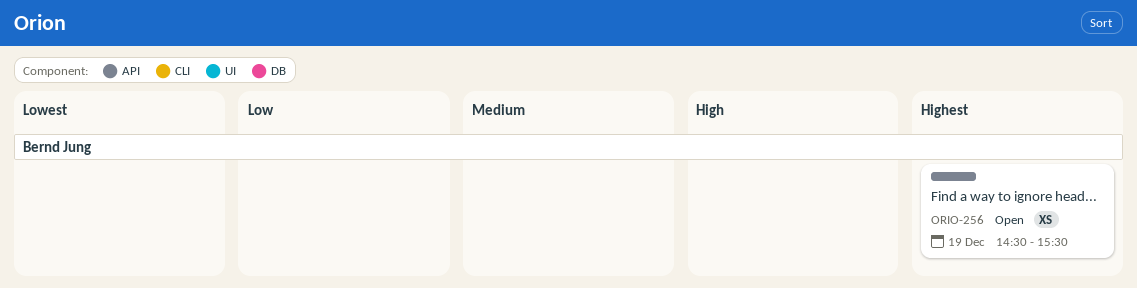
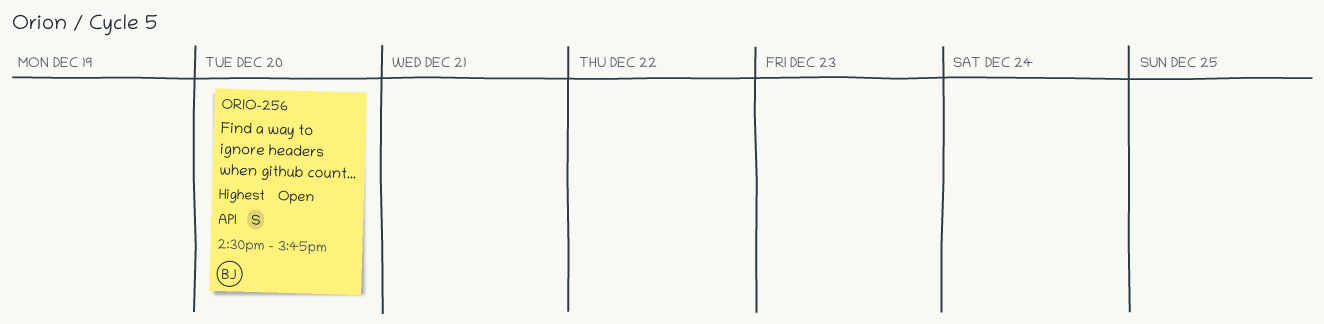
ORIO-256, estimate: XS -> S
ORIO-256, day: Dec 19 -> Dec 20
ORIO-256, ends: 15:30 -> 15:45

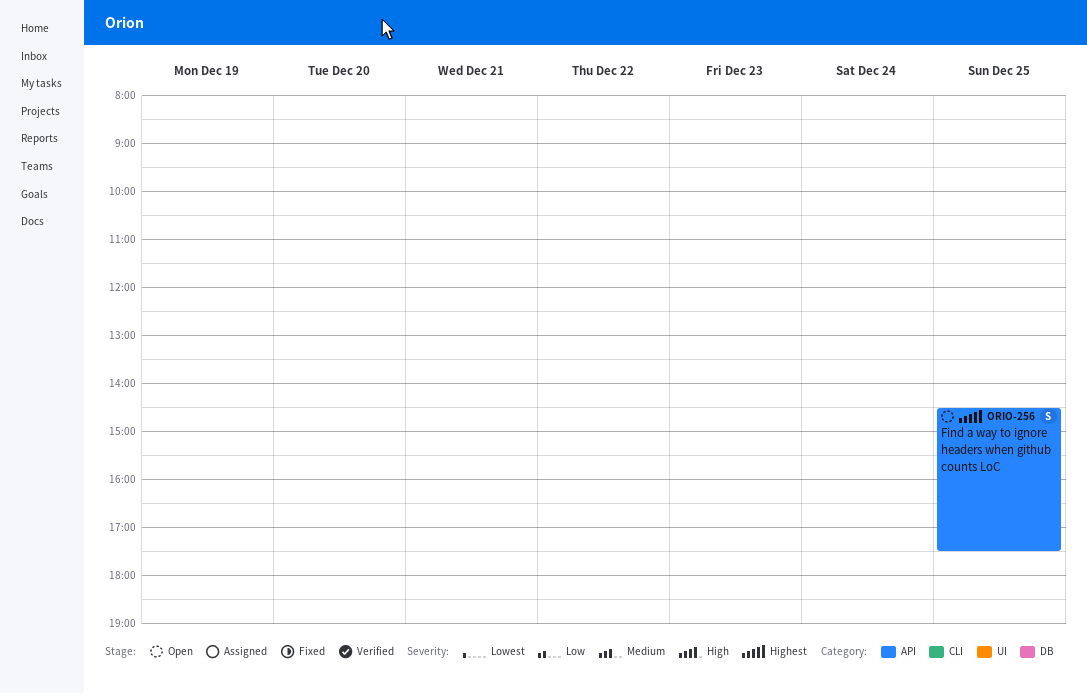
ORIO-256, day: Dec 20 -> Dec 25
ORIO-256, ends: 15:45 -> 17:30

